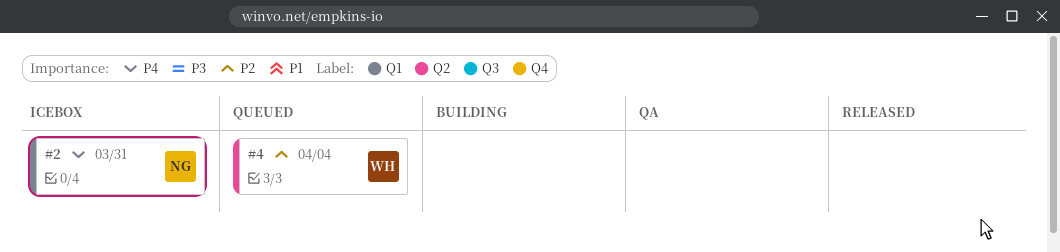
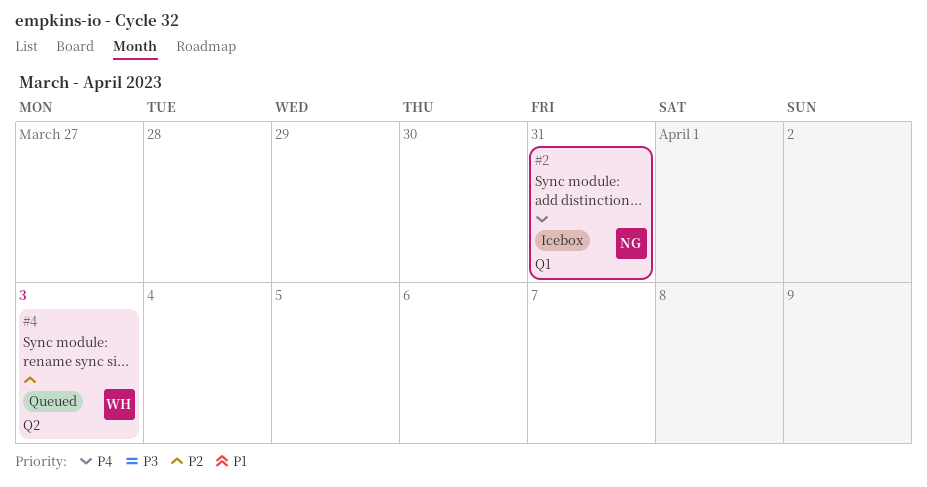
#4, due: Apr 4 -> Apr 3

